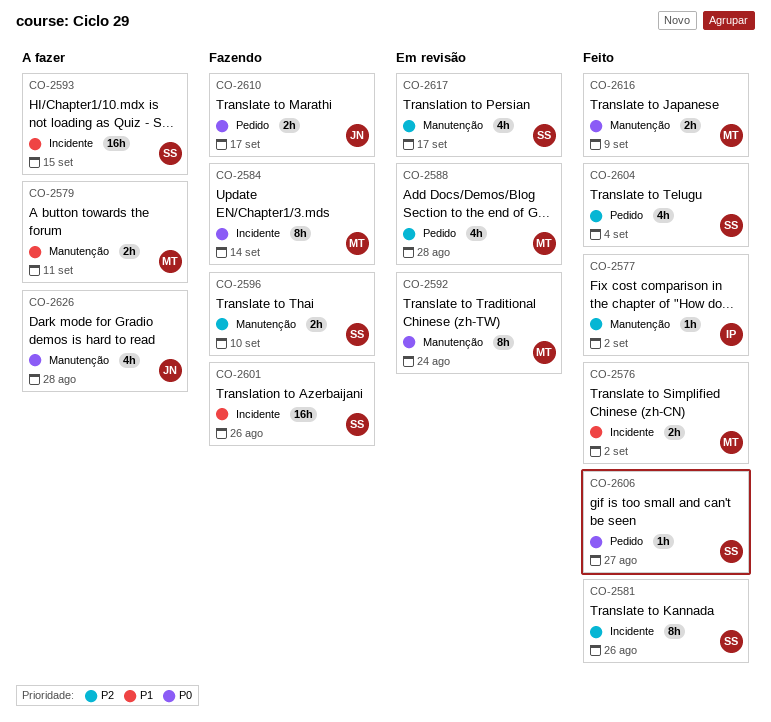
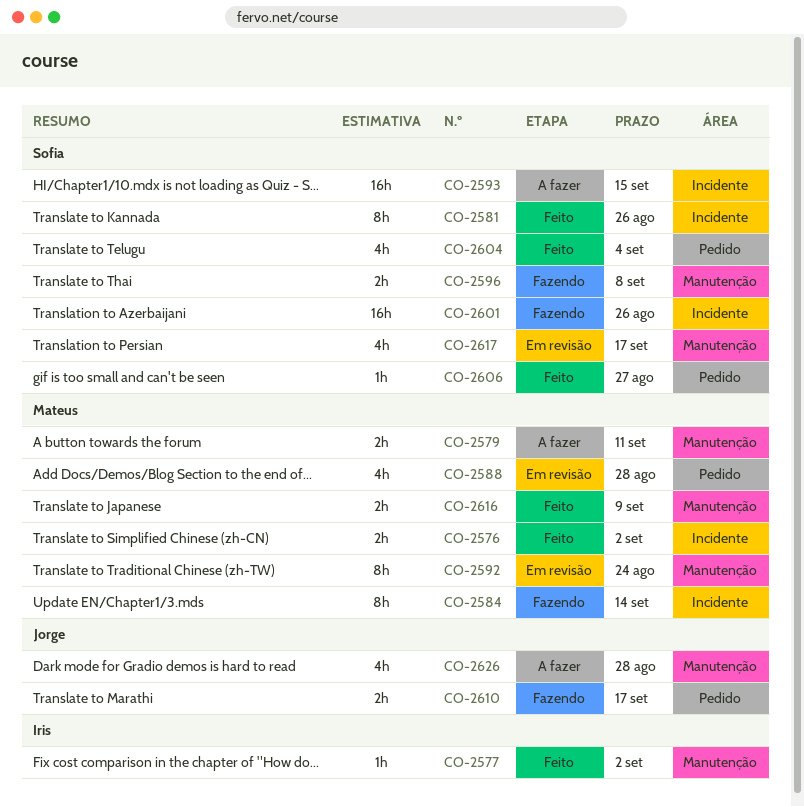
CO-2596, due: Sep 10 -> Sep 8

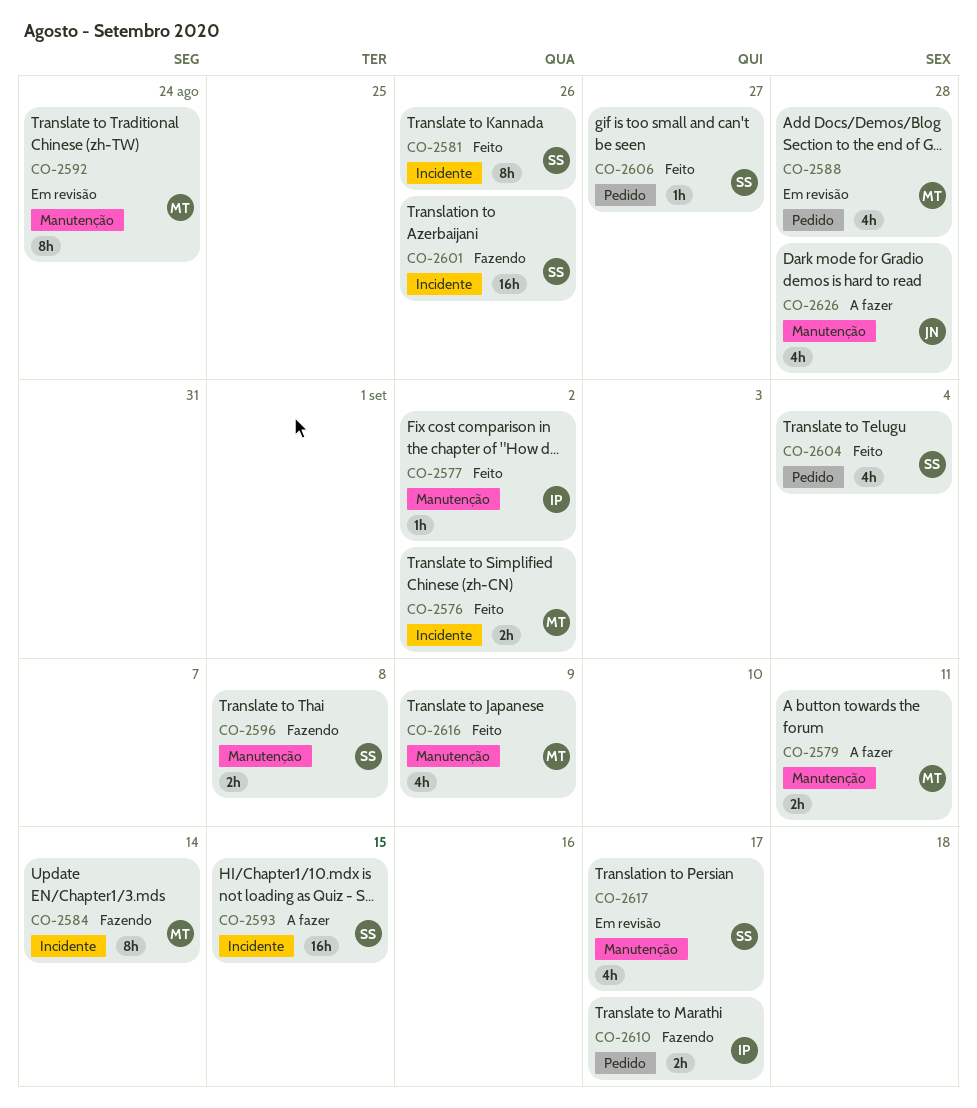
CO-2610, owner: Jorge -> Iris
CO-2616, estimate: 2h -> 4h

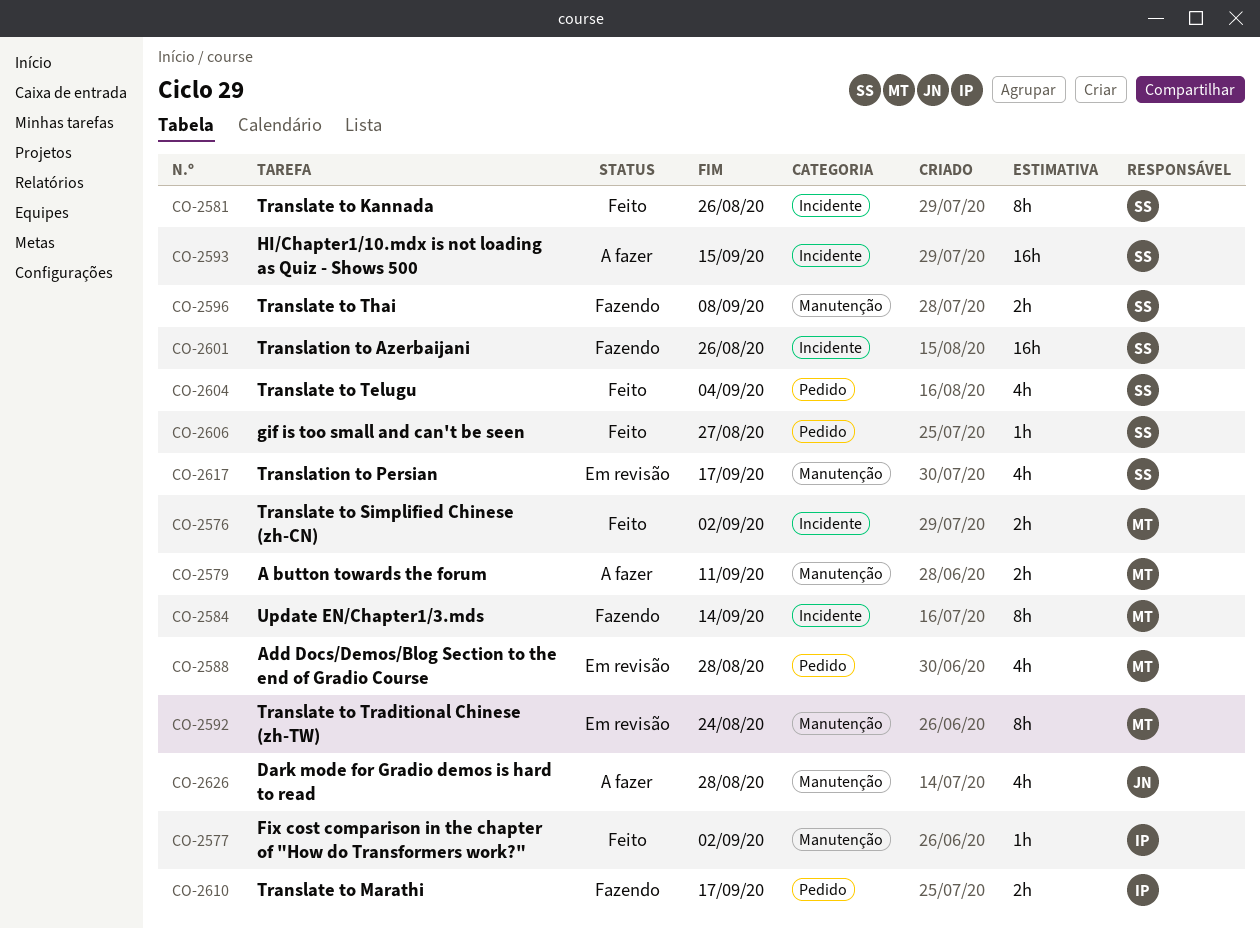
CO-2616: present -> none

